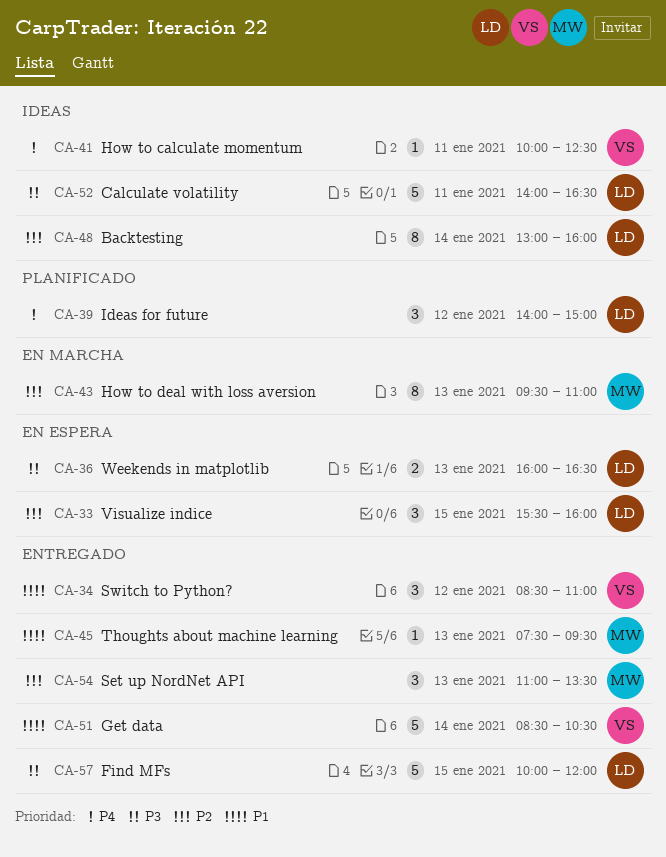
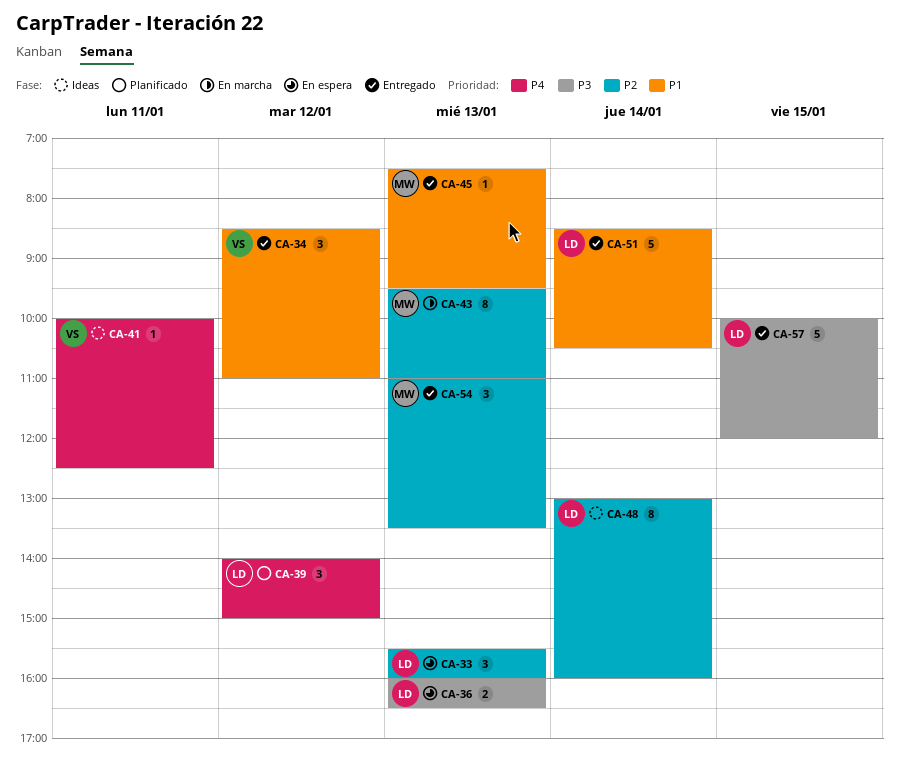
CA-33, day: Jan 15 -> Jan 13
CA-51, owner: VS -> LD
CA-52: present -> none

